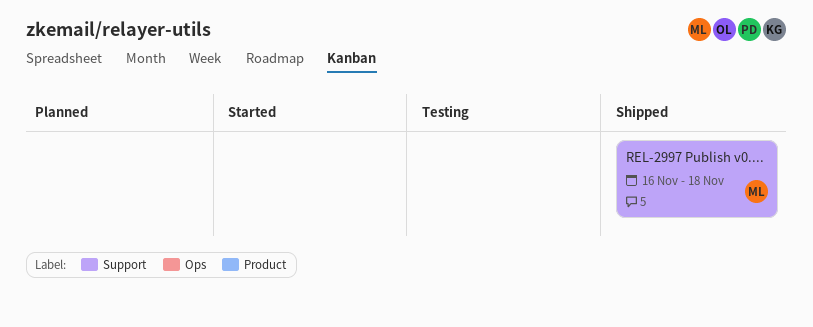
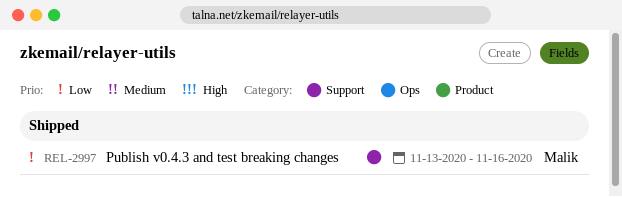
REL-2997, start: Nov 16 -> Nov 13
REL-2997, due: Nov 18 -> Nov 16

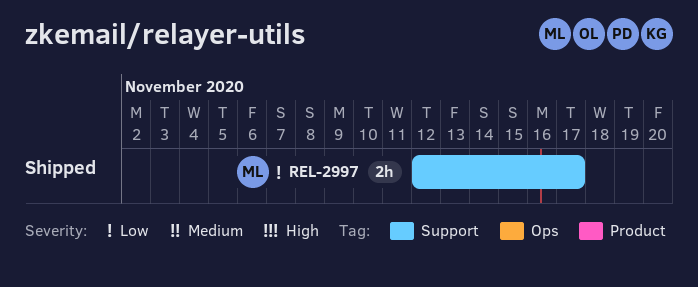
REL-2997, start: Nov 13 -> Nov 12
REL-2997, due: Nov 16 -> Nov 17

